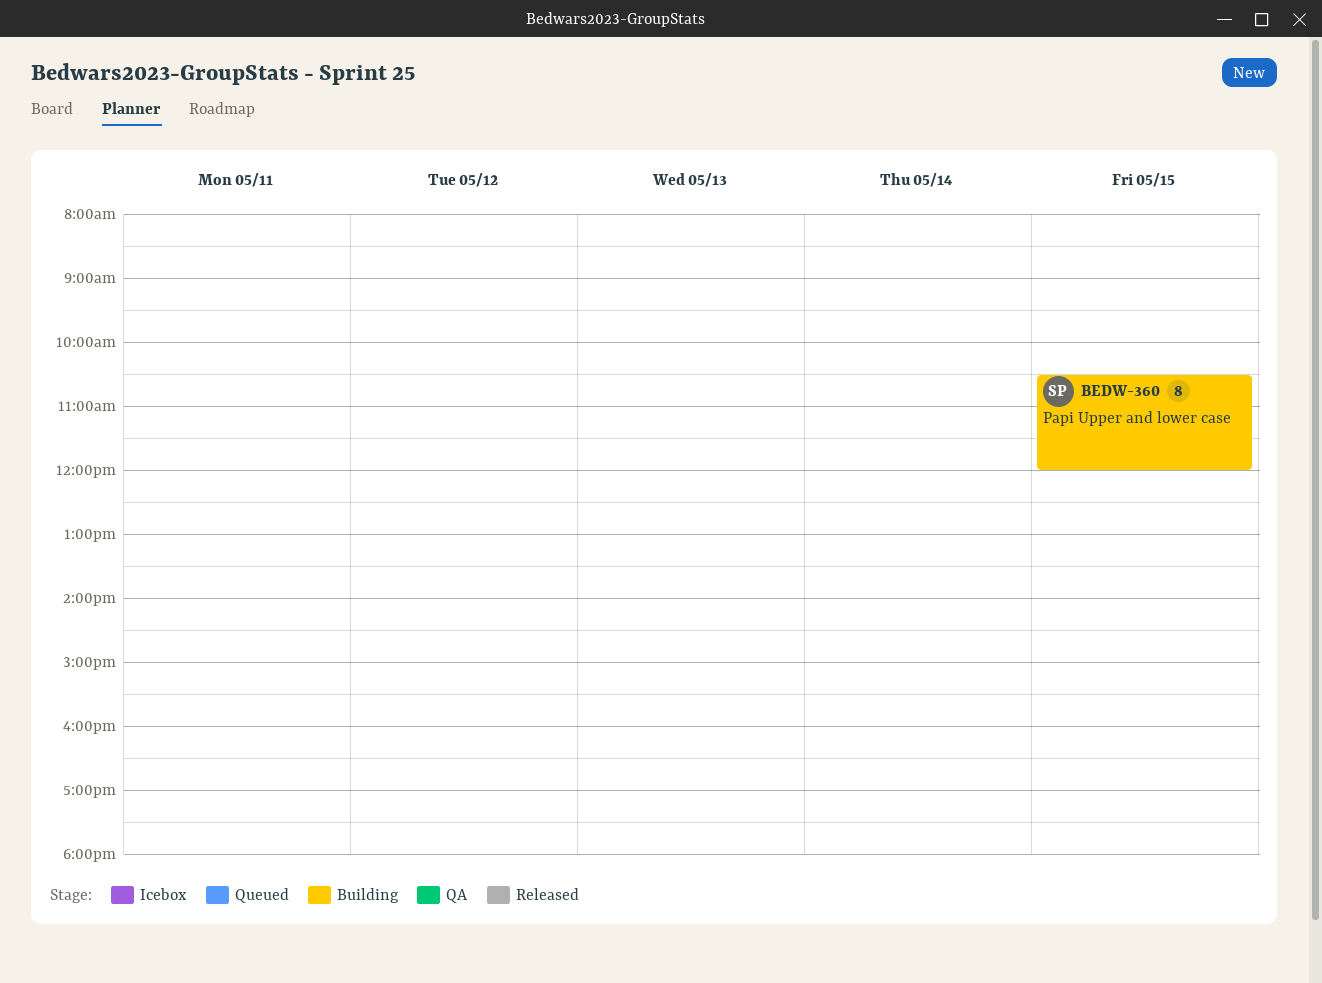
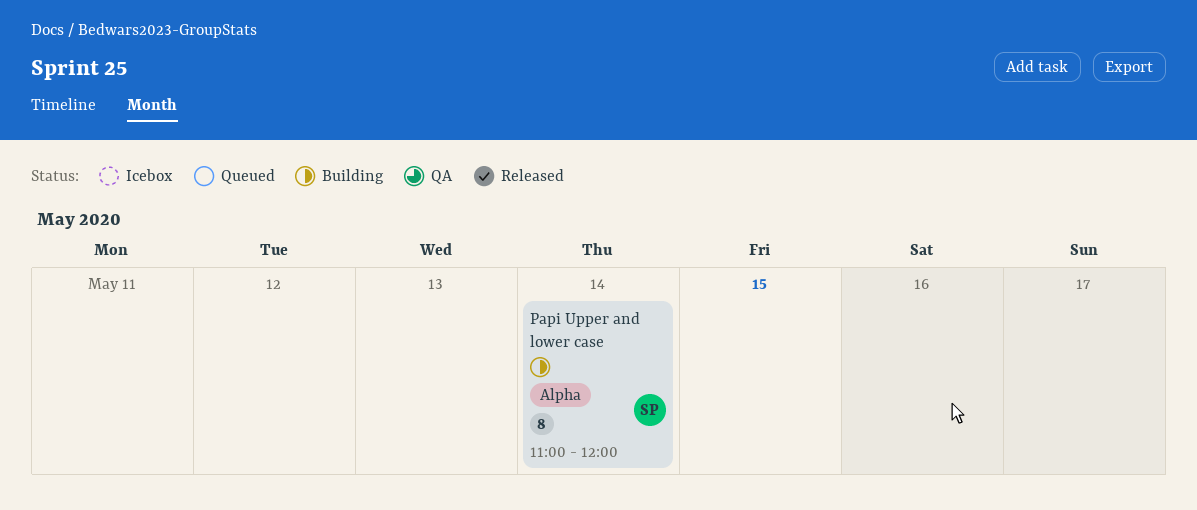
Papi Upper and lower case, day: May 15 -> May 14
Papi Upper and lower case, begins: 10:30 -> 11:00

